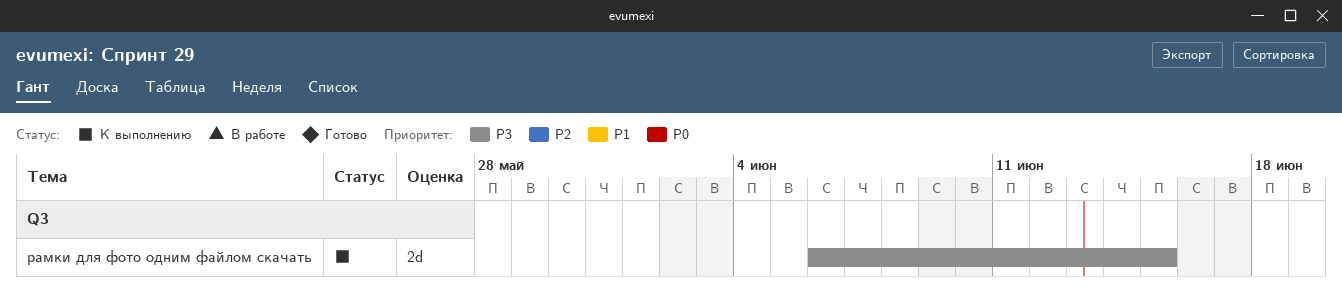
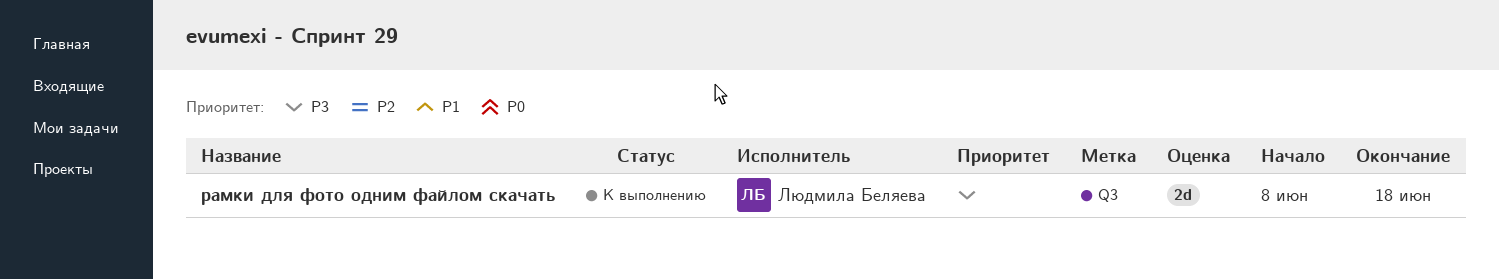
рамки для фото одним файлом скачать, start: Jun 6 -> Jun 8
рамки для фото одним файлом скачать, due: Jun 15 -> Jun 18

